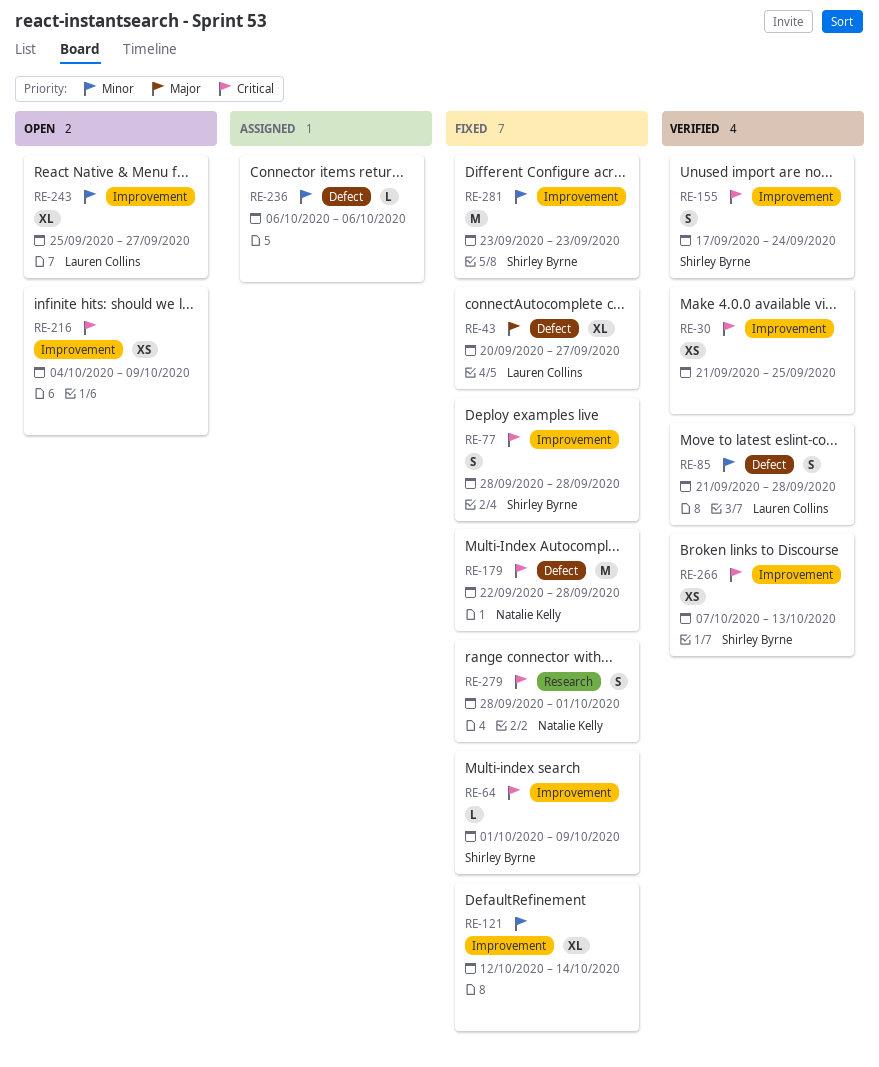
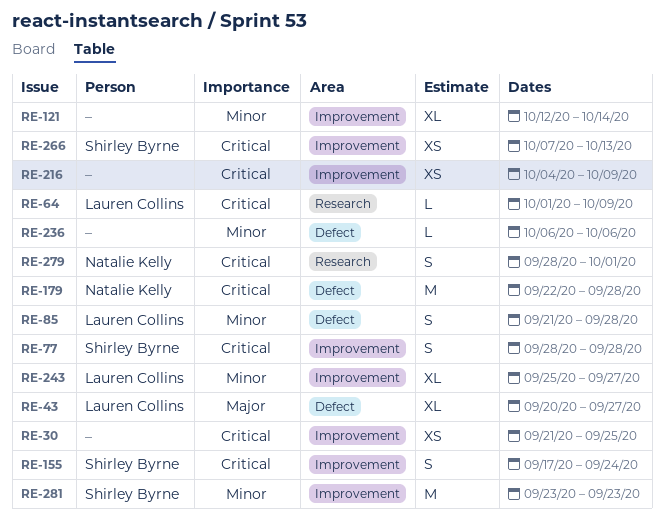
RE-64, owner: Shirley Byrne -> Lauren Collins
RE-64, label: Improvement -> Research

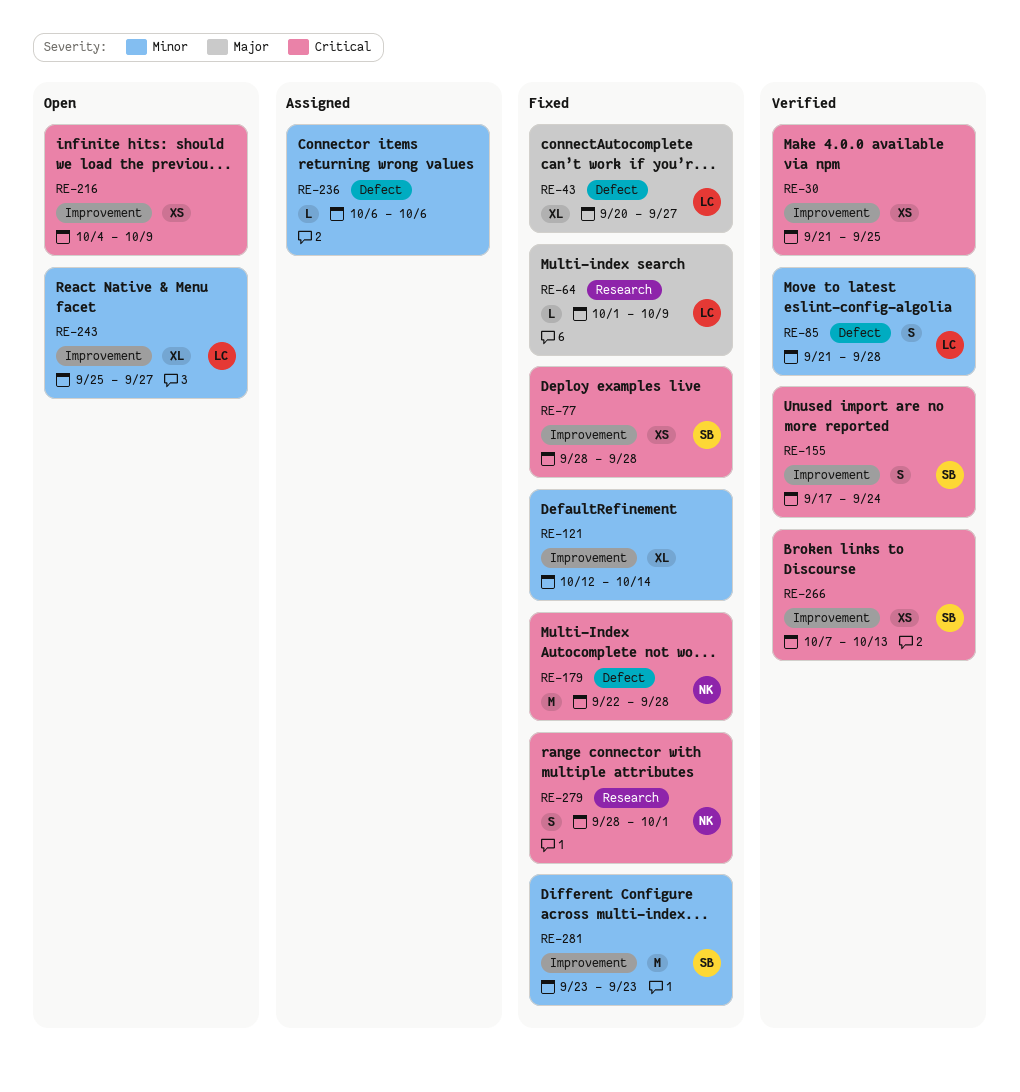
RE-64, priority: Critical -> Major
RE-77, estimate: S -> XS

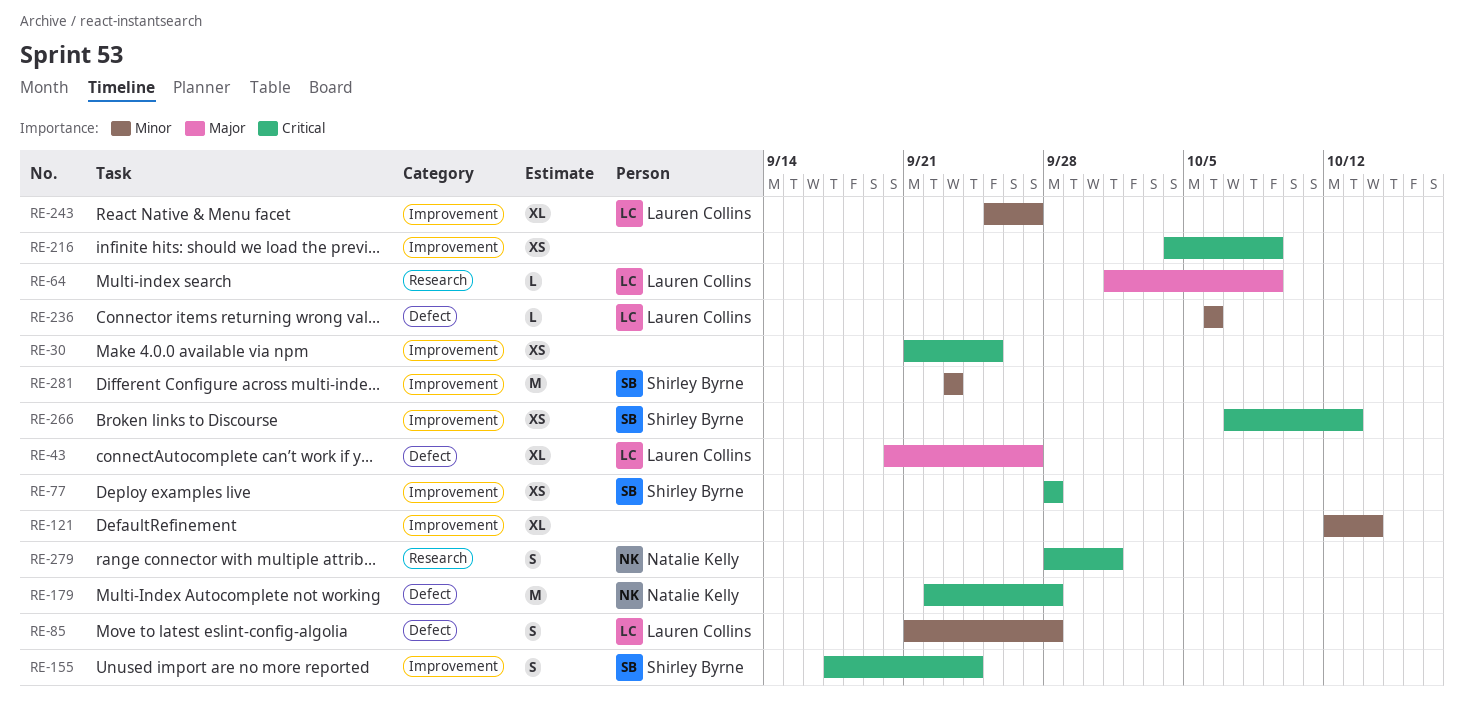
RE-236, owner: none -> Lauren Collins

